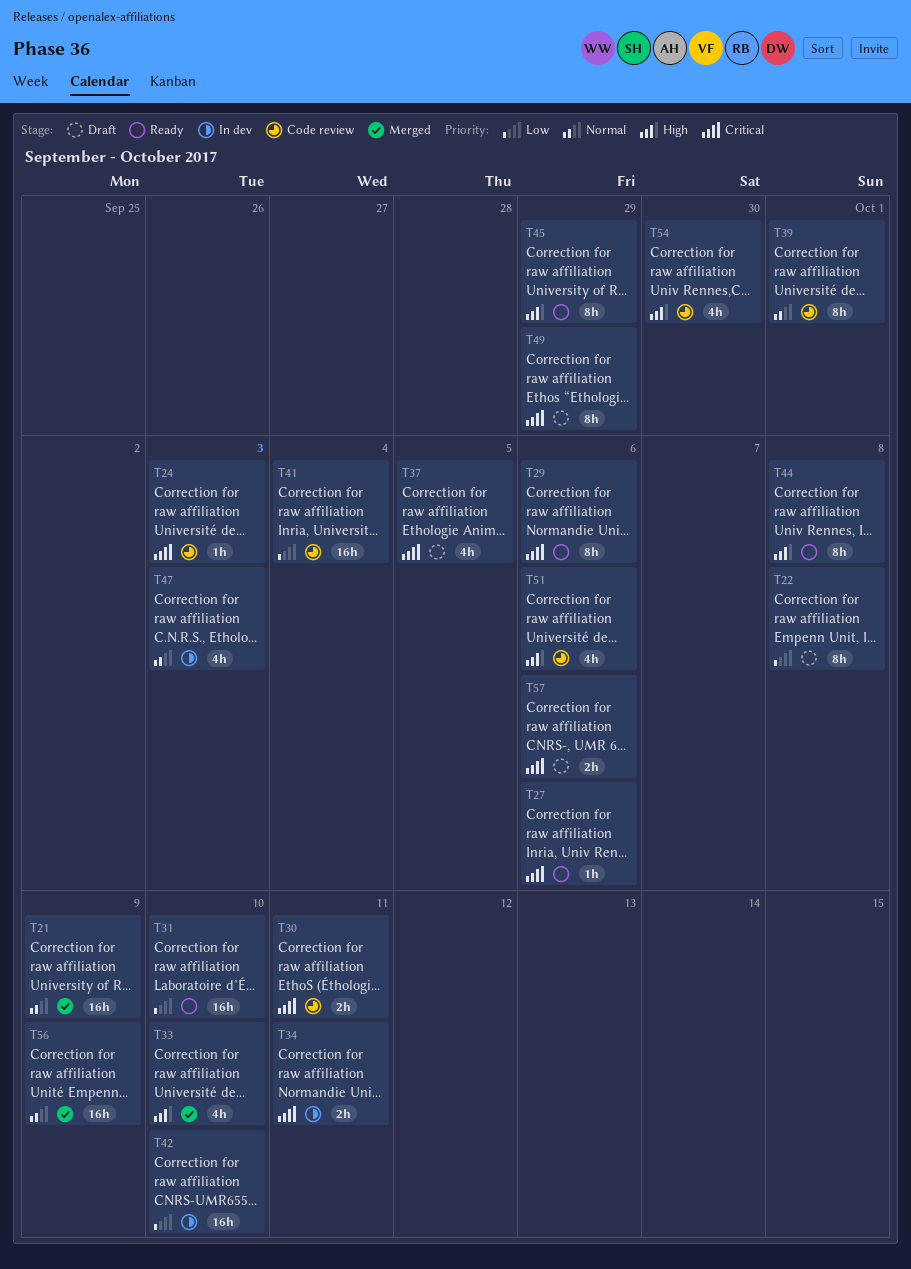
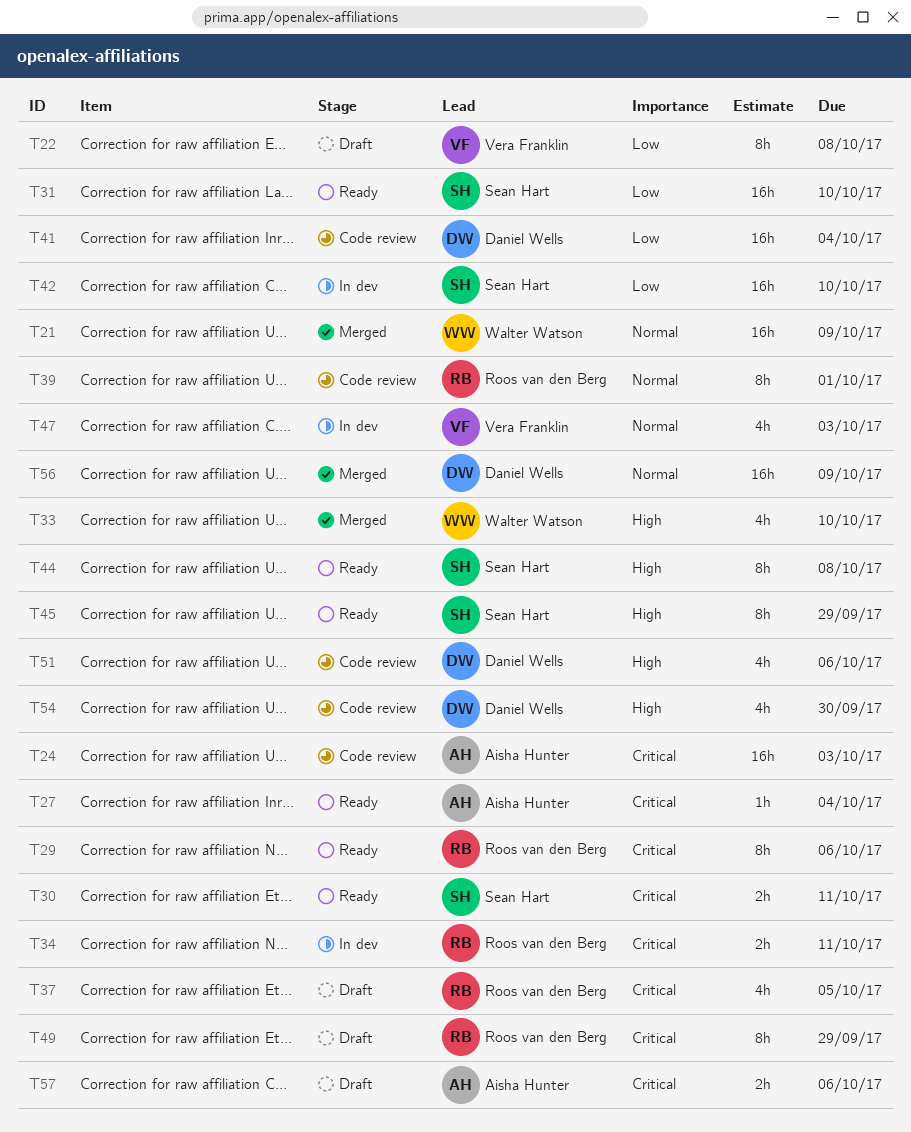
T24, estimate: 1h -> 16h
T27, due: Oct 6 -> Oct 4
T30, status: Code review -> Ready

